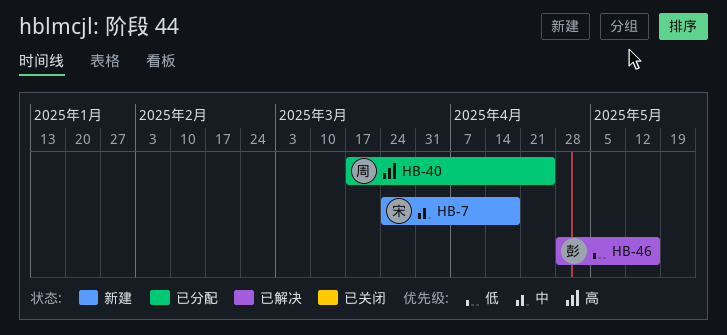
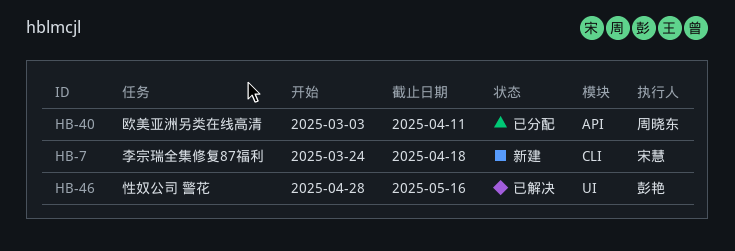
HB-40, start: Mar 17 -> Mar 3
HB-40, due: Apr 25 -> Apr 11

